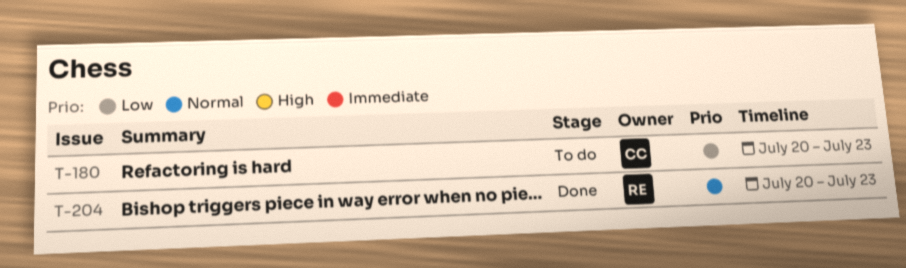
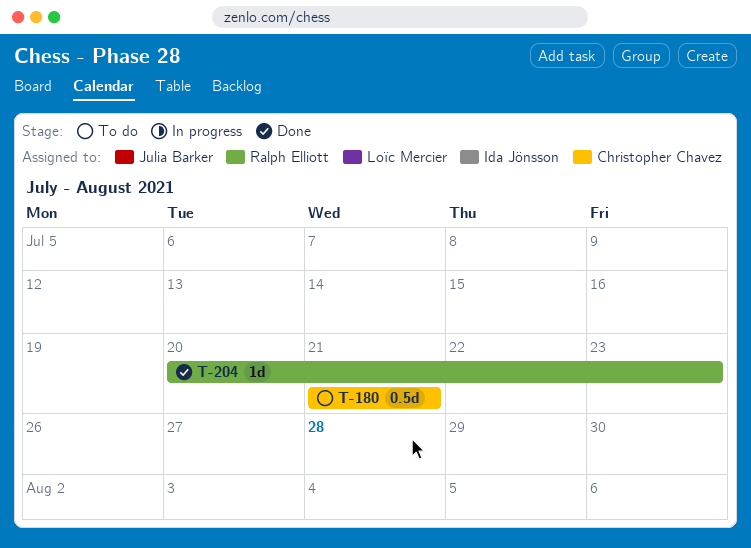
T-180, start: Jul 20 -> Jul 21
T-180, due: Jul 23 -> Jul 21

